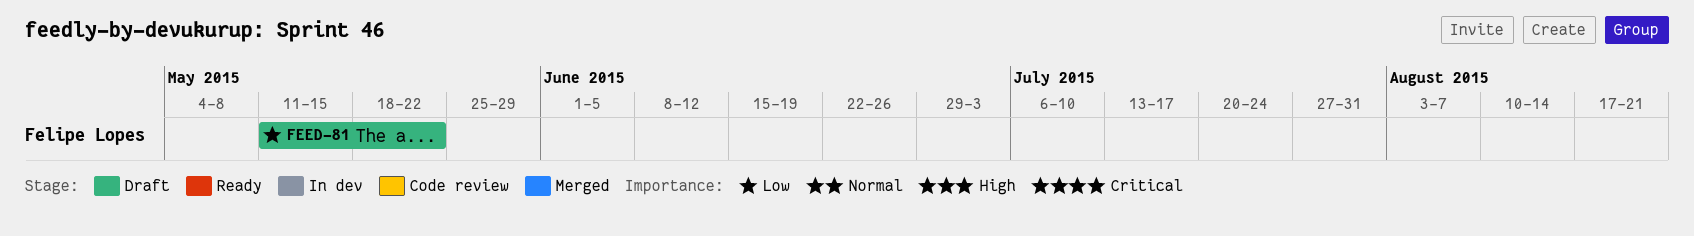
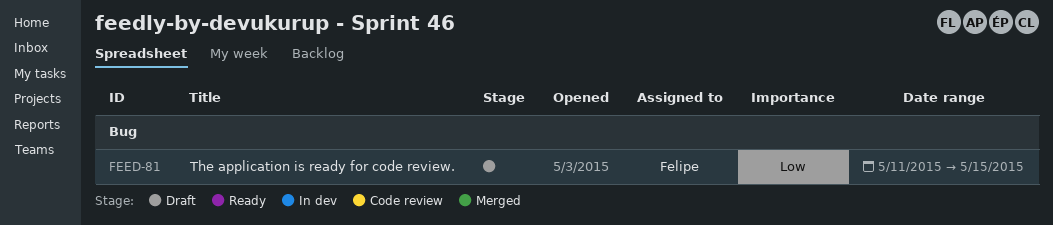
FEED-81, due: May 22 -> May 15

